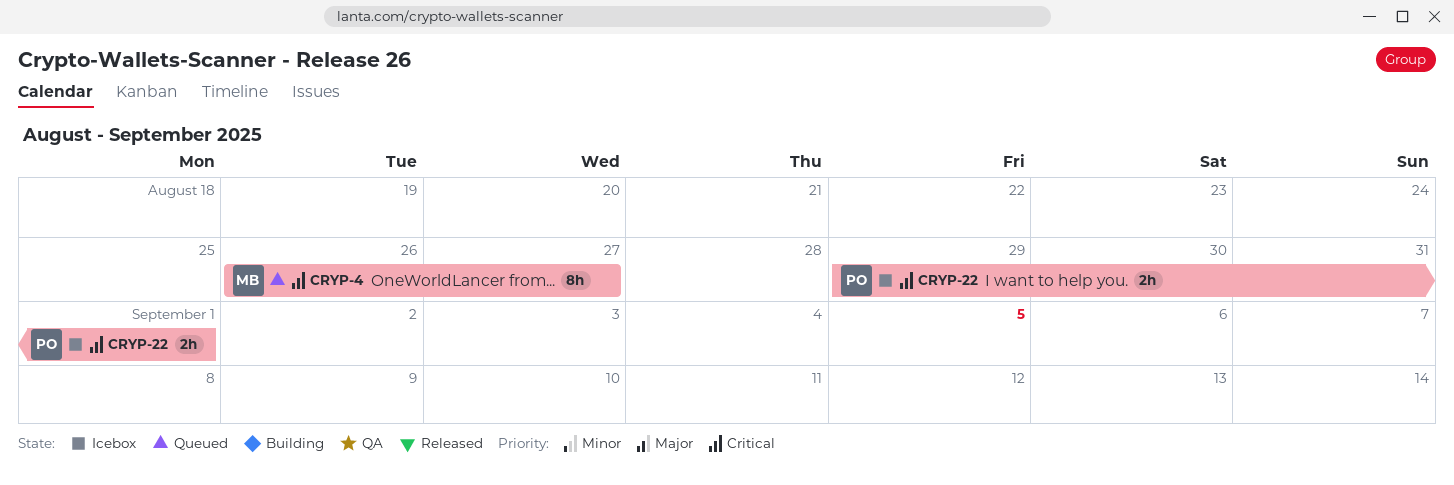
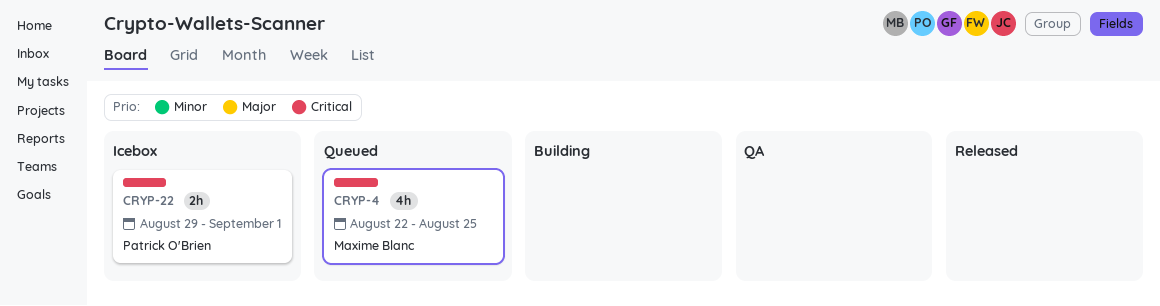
CRYP-4, estimate: 8h -> 4h
CRYP-4, start: Aug 26 -> Aug 22
CRYP-4, due: Aug 27 -> Aug 25

